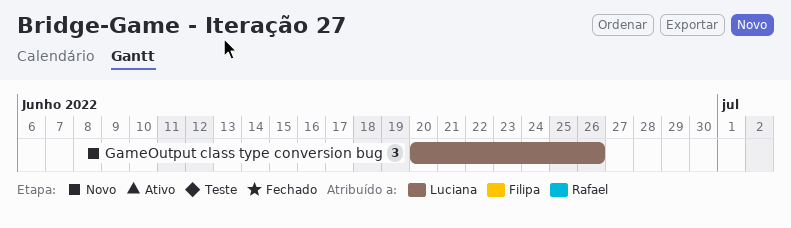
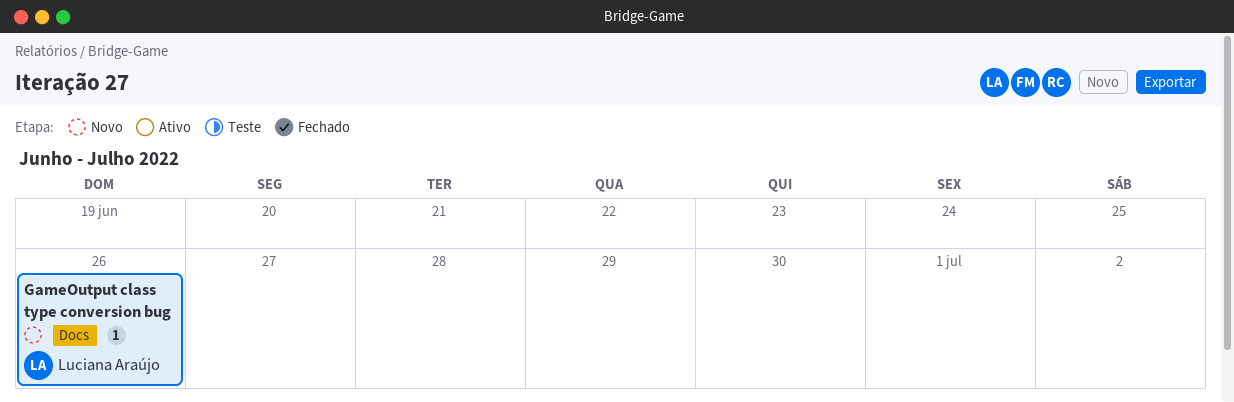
GameOutput class type conversion bug, estimate: 3 -> 1

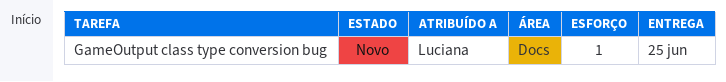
GameOutput class type conversion bug, due: Jun 26 -> Jun 25

